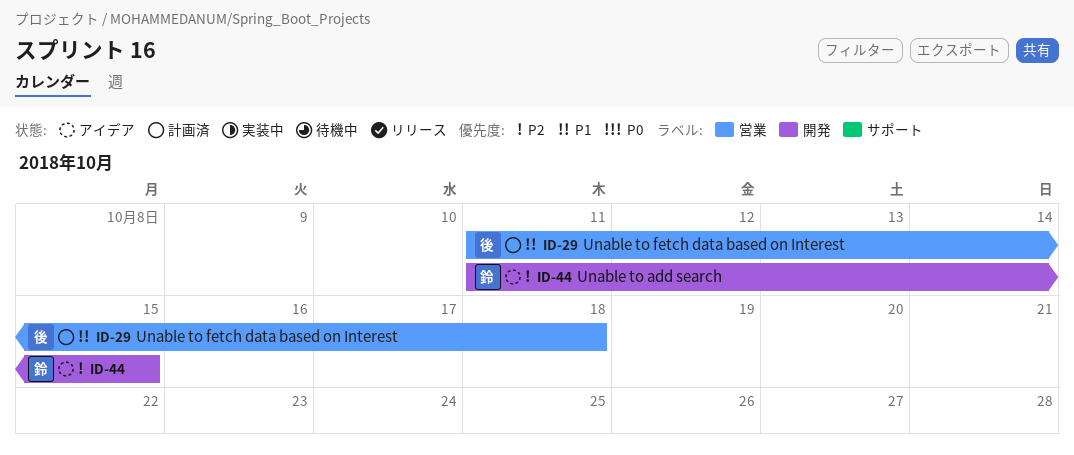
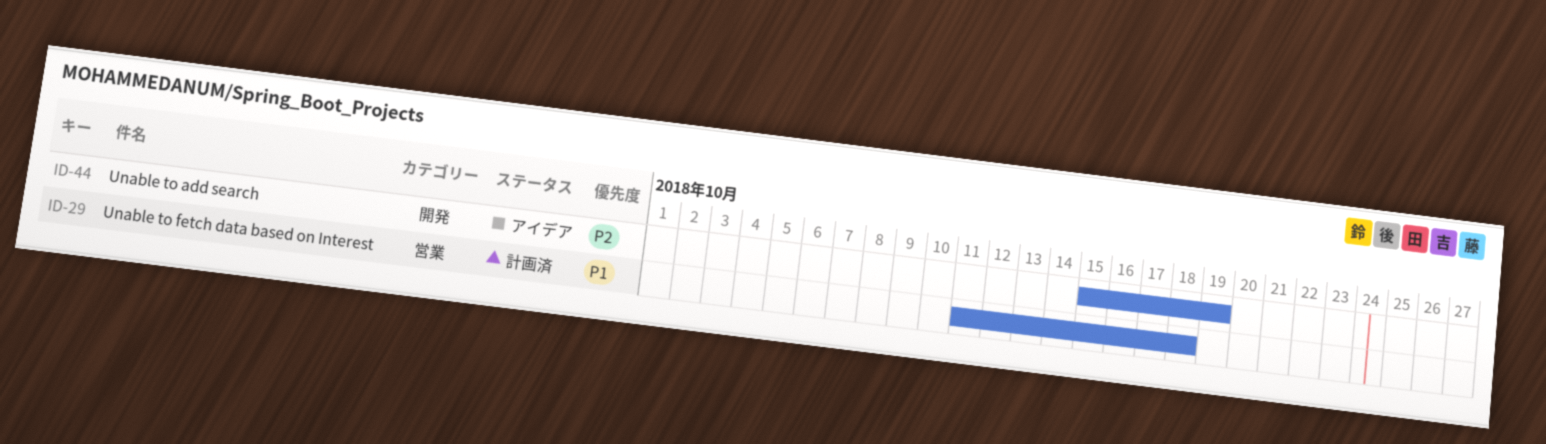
ID-44, start: Oct 11 -> Oct 15
ID-44, due: Oct 15 -> Oct 19

